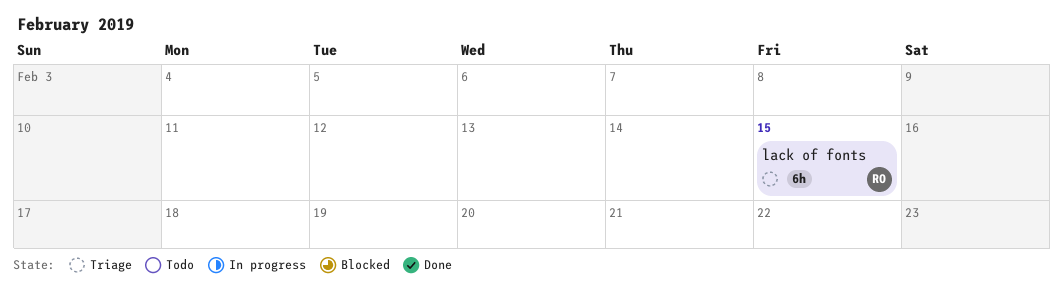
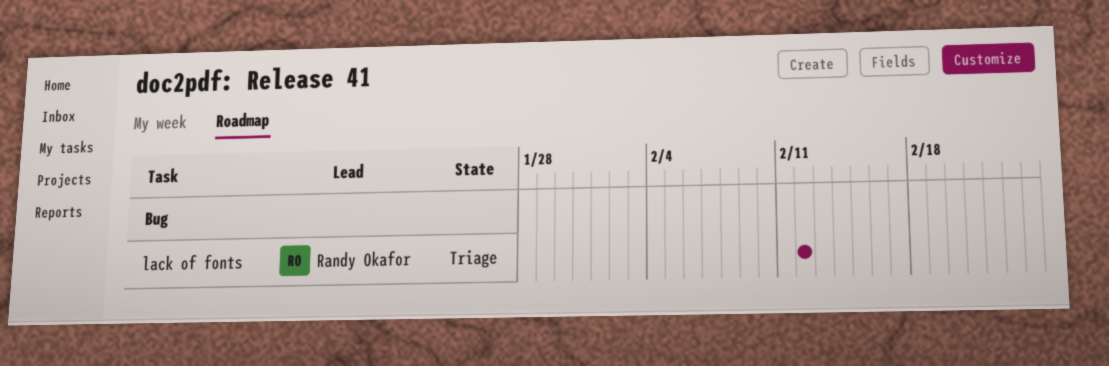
lack of fonts, due: Feb 15 -> Feb 12

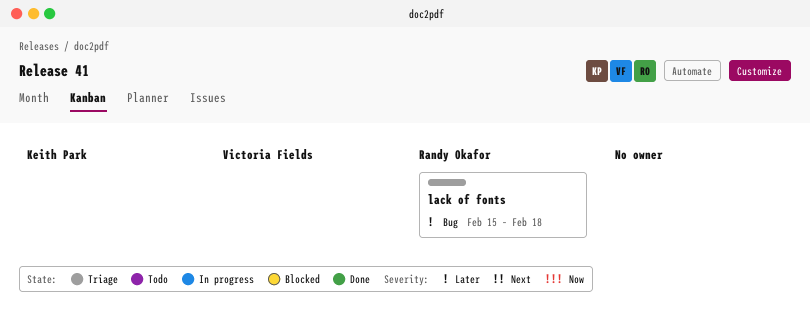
lack of fonts, start: Feb 12 -> Feb 15
lack of fonts, due: Feb 12 -> Feb 18

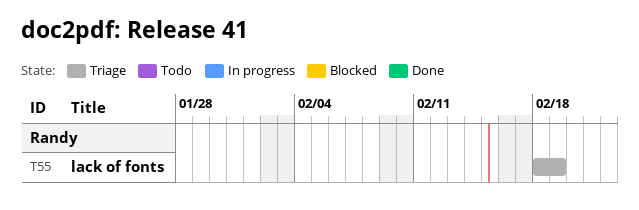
lack of fonts, start: Feb 15 -> Feb 18
lack of fonts, due: Feb 18 -> Feb 19

